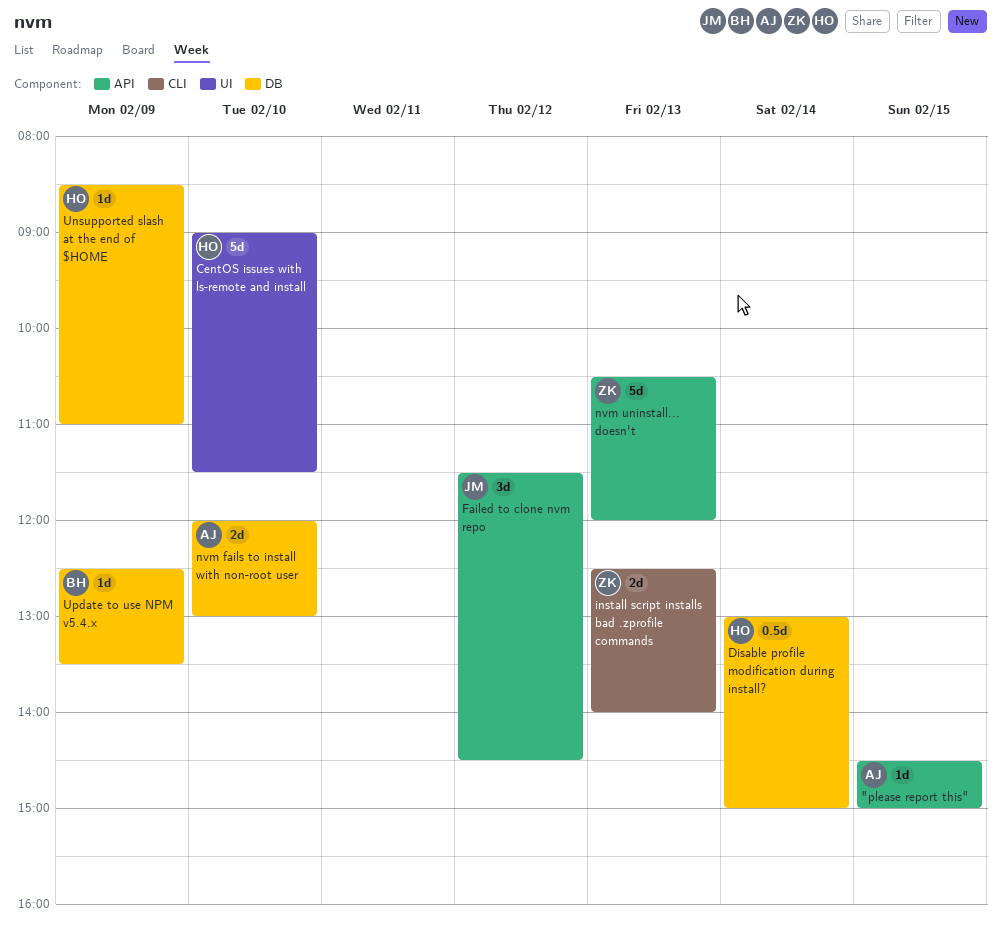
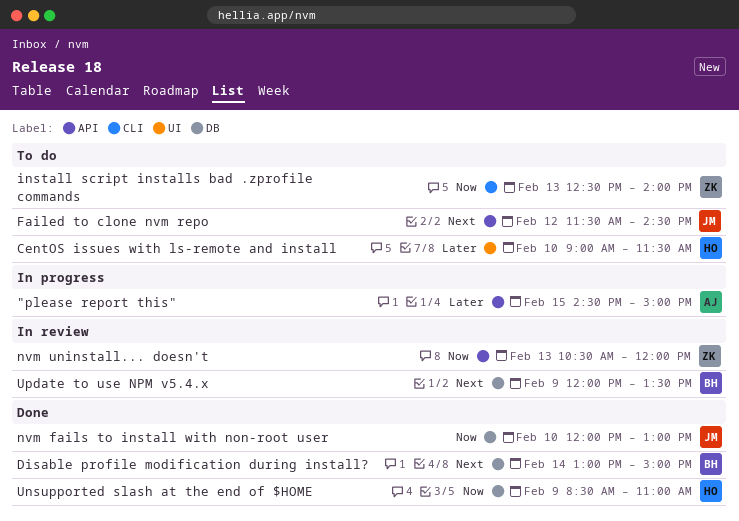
Disable profile modification during install?, owner: HO -> BH
nvm fails to install with non-root user, owner: AJ -> JM
Update to use NPM v5.4.x, begins: 12:30 -> 12:00

